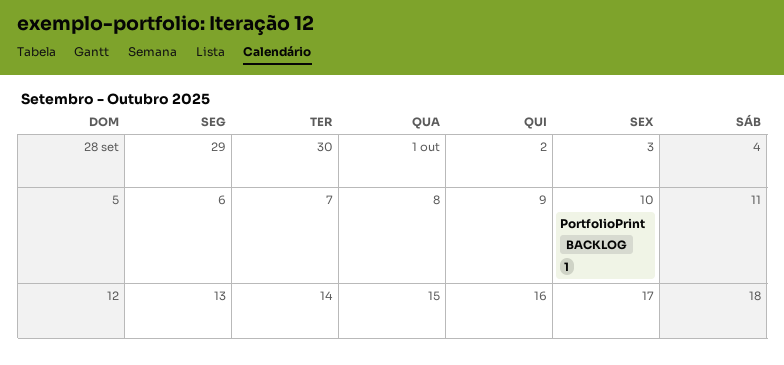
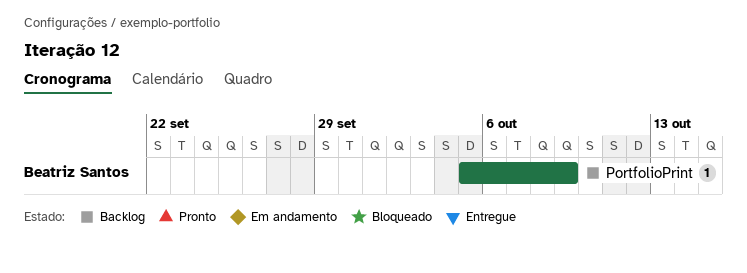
PortfolioPrint, due: Oct 10 -> Oct 9

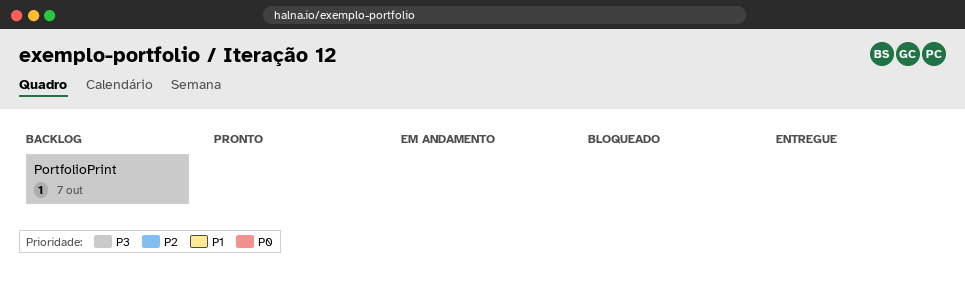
PortfolioPrint, due: Oct 9 -> Oct 7

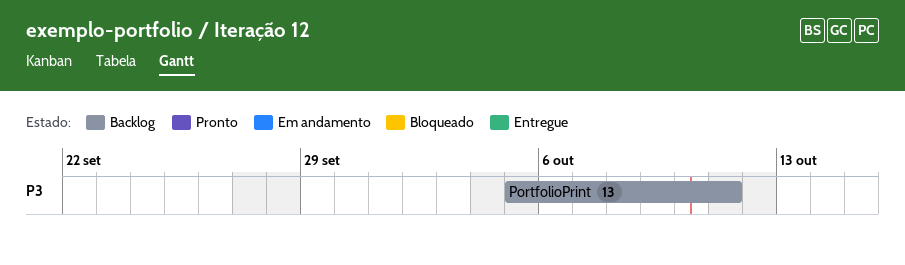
PortfolioPrint, estimate: 1 -> 13
PortfolioPrint, due: Oct 7 -> Oct 11

